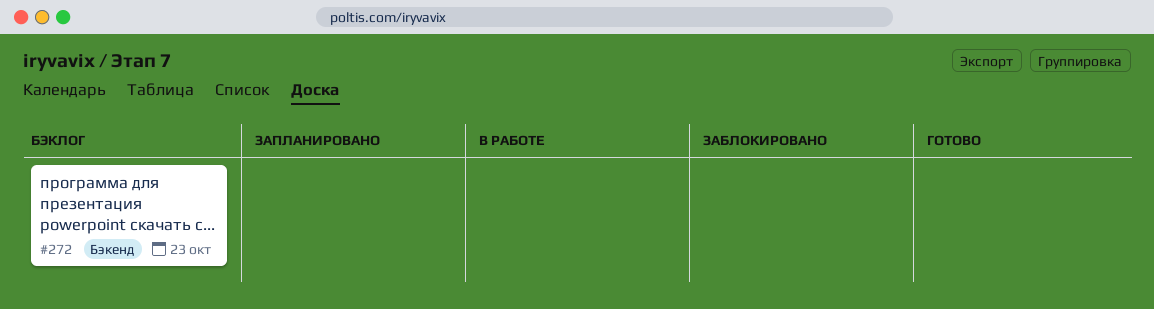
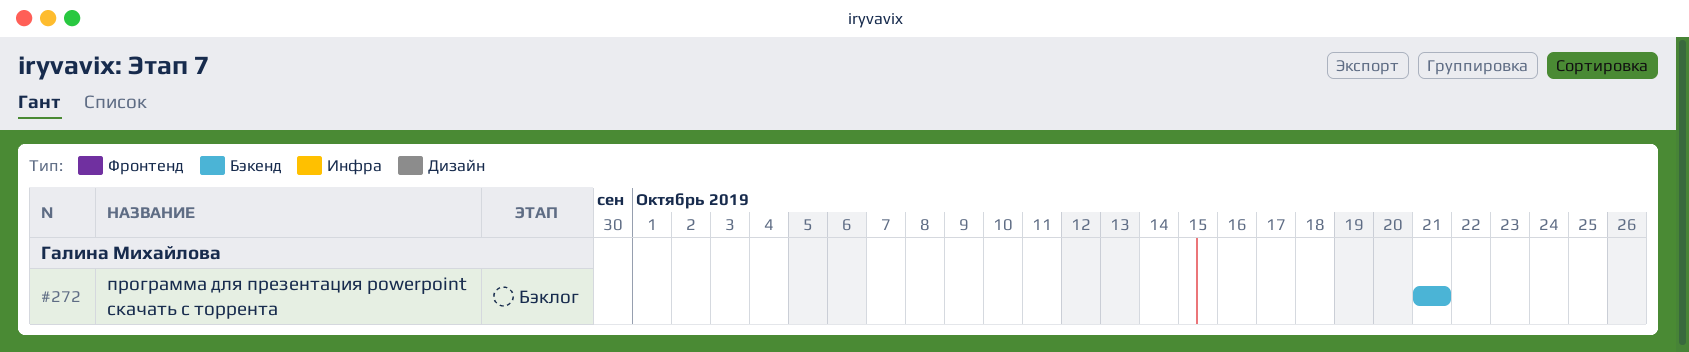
#272, due: Oct 23 -> Oct 21

